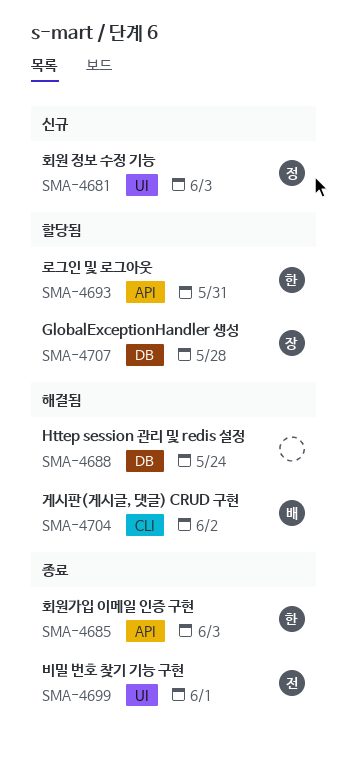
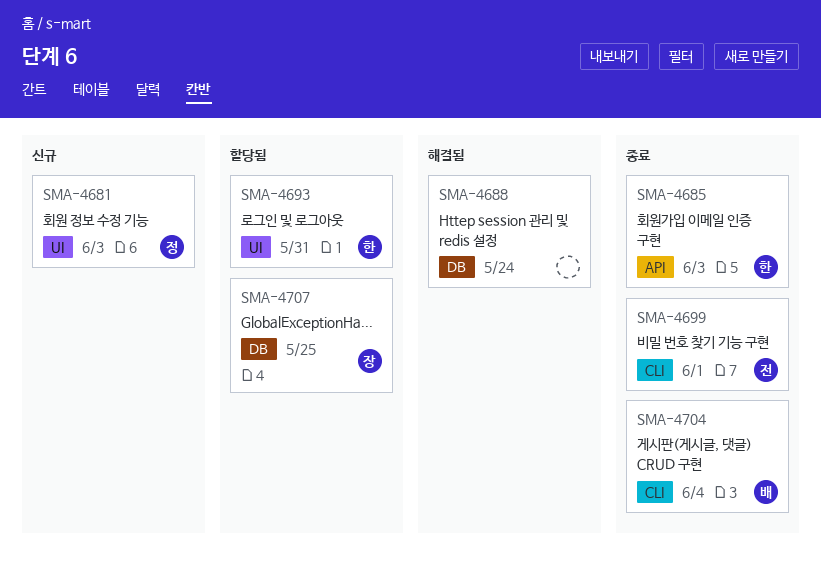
SMA-4693, label: API -> UI
SMA-4699, label: UI -> CLI
SMA-4704, status: 해결됨 -> 종료
SMA-4704, due: Jun 2 -> Jun 4
SMA-4707, due: May 28 -> May 25

